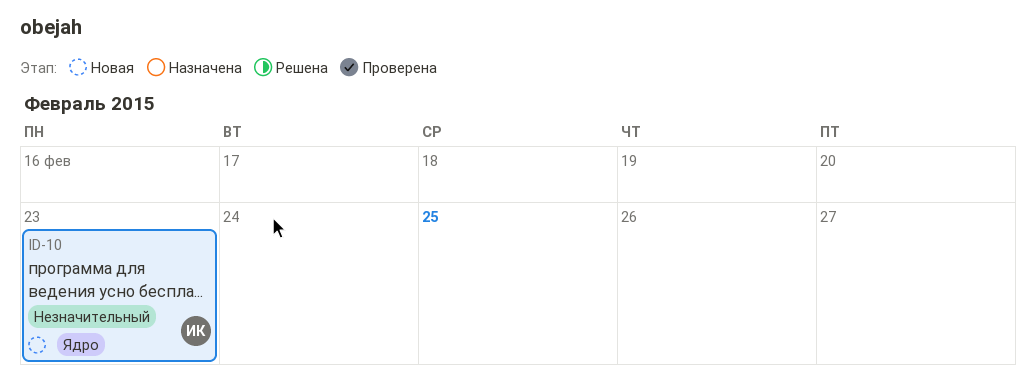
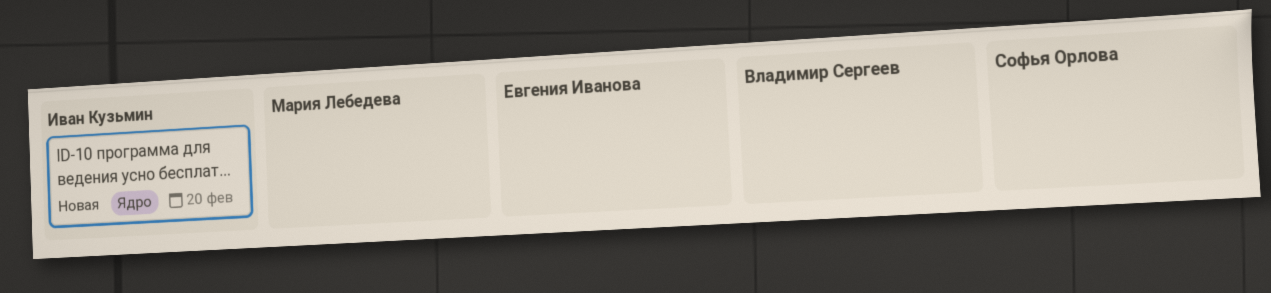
ID-10, due: Feb 23 -> Feb 20

